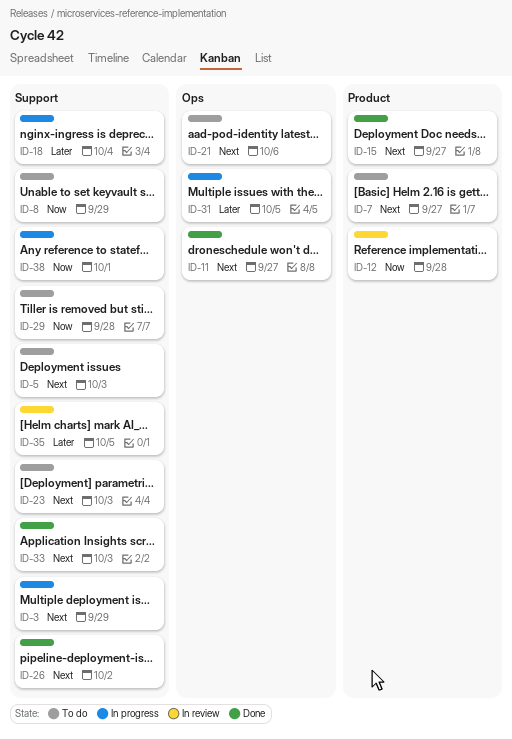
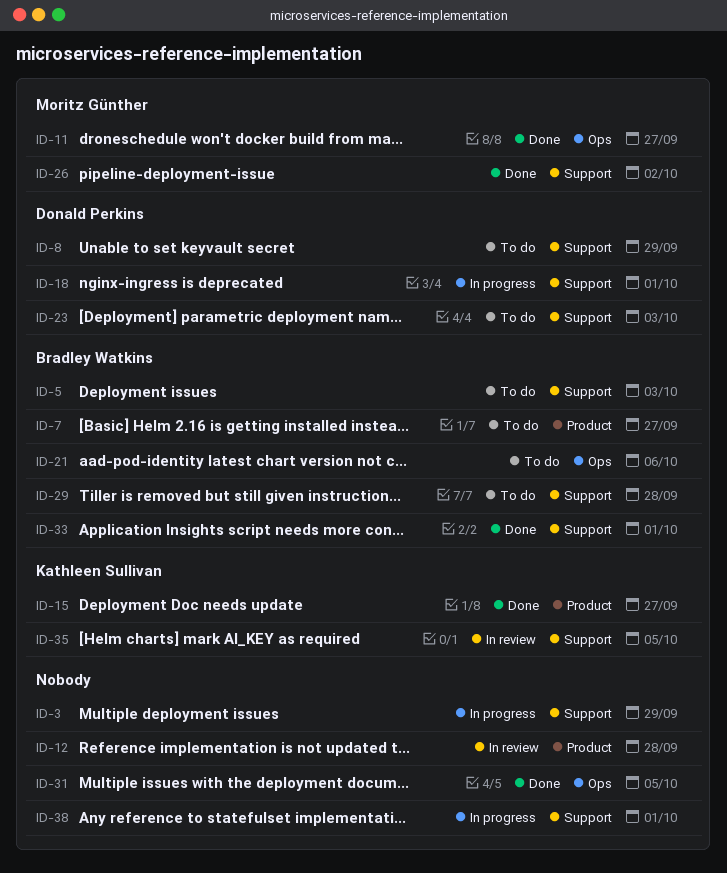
ID-18, due: Oct 4 -> Oct 1
ID-31, status: In progress -> Done
ID-33, due: Oct 3 -> Oct 1

